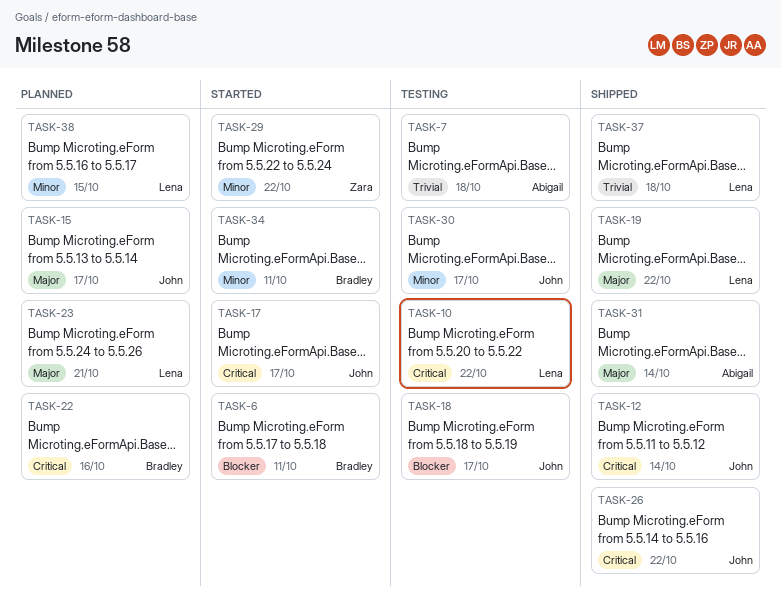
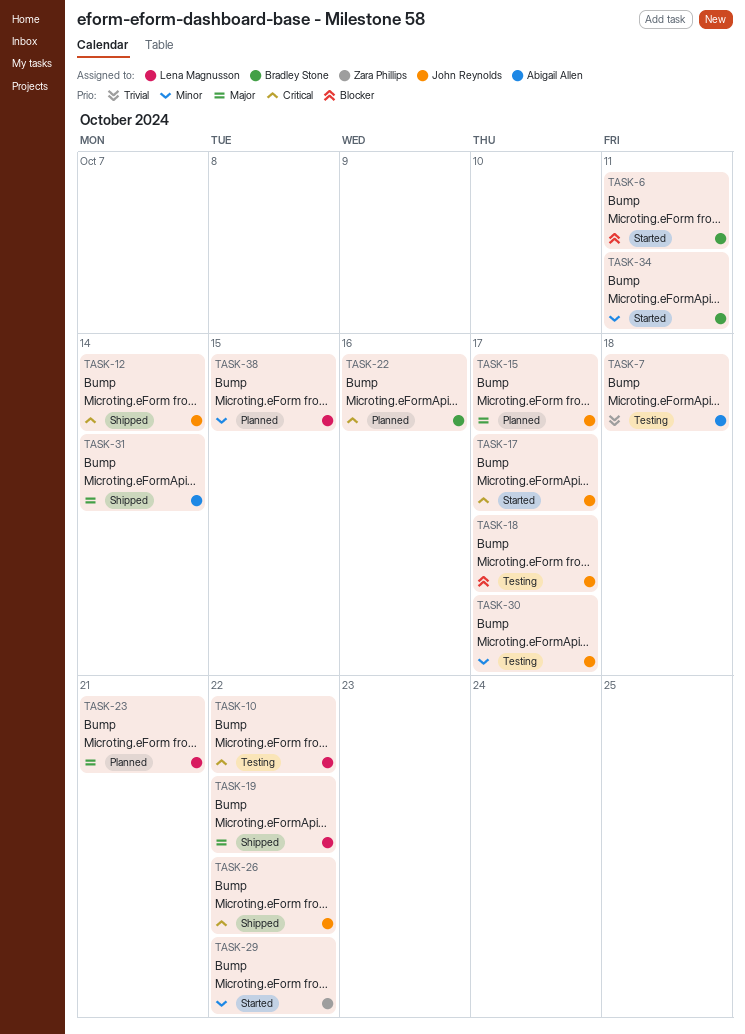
TASK-37: present -> none

